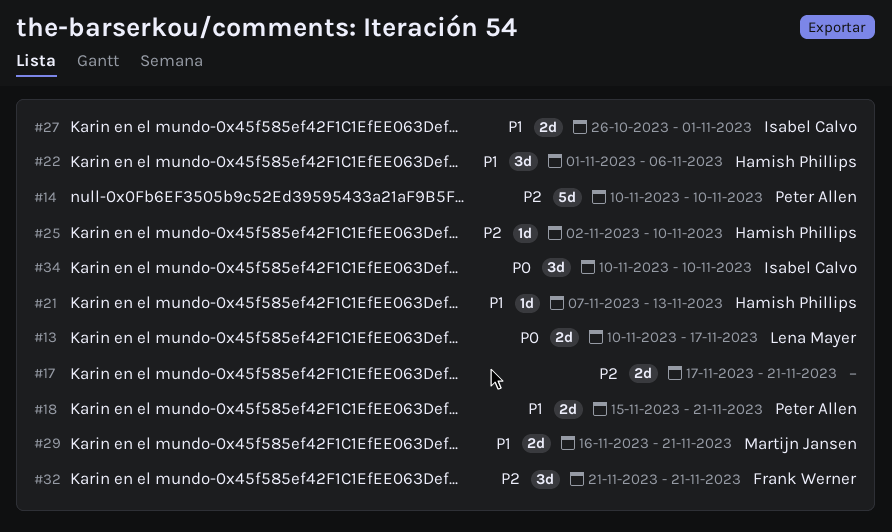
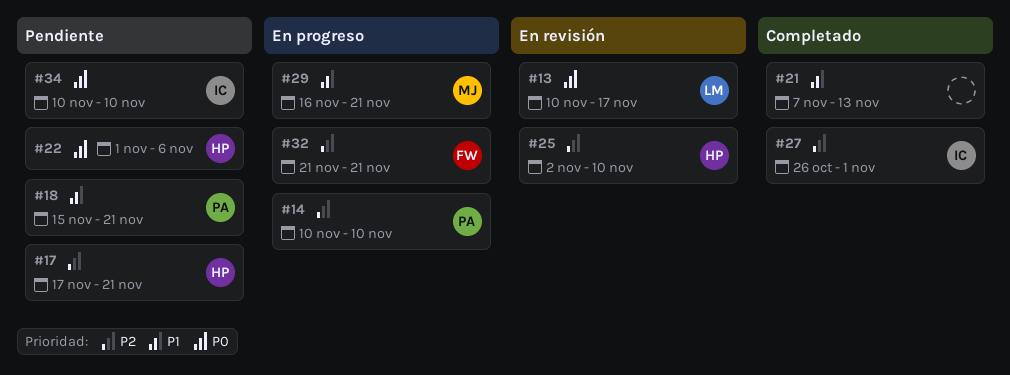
#17, owner: none -> Hamish Phillips
#21, owner: Hamish Phillips -> none
#22, priority: P1 -> P0
#27, priority: P1 -> P2

